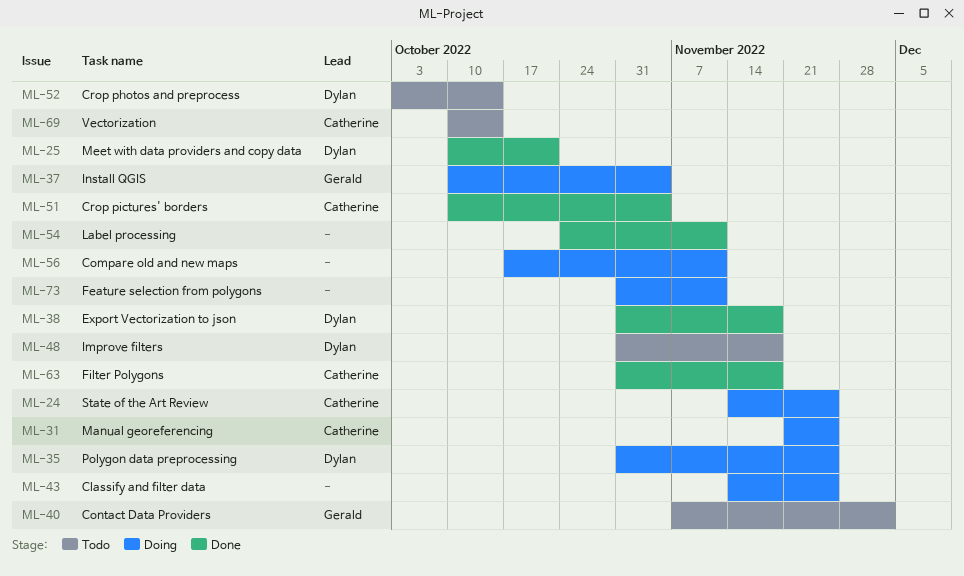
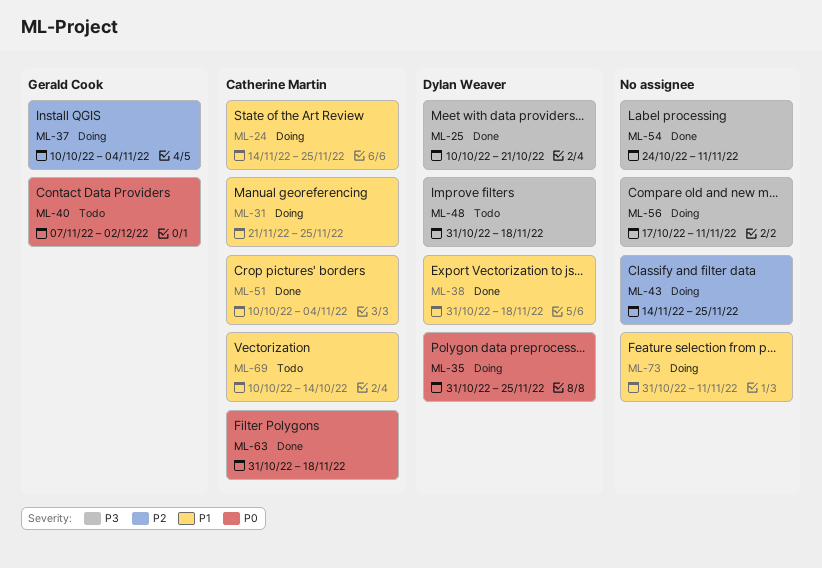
ML-52: present -> none

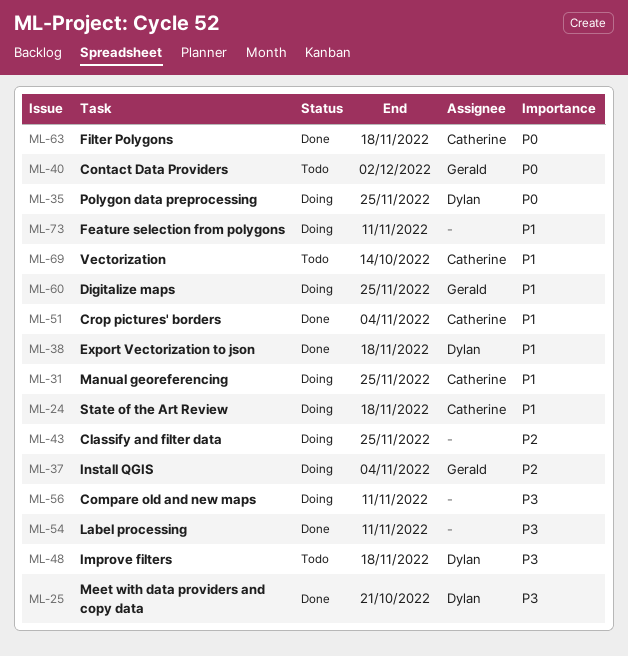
ML-24, due: Nov 25 -> Nov 18
ML-60: none -> present

